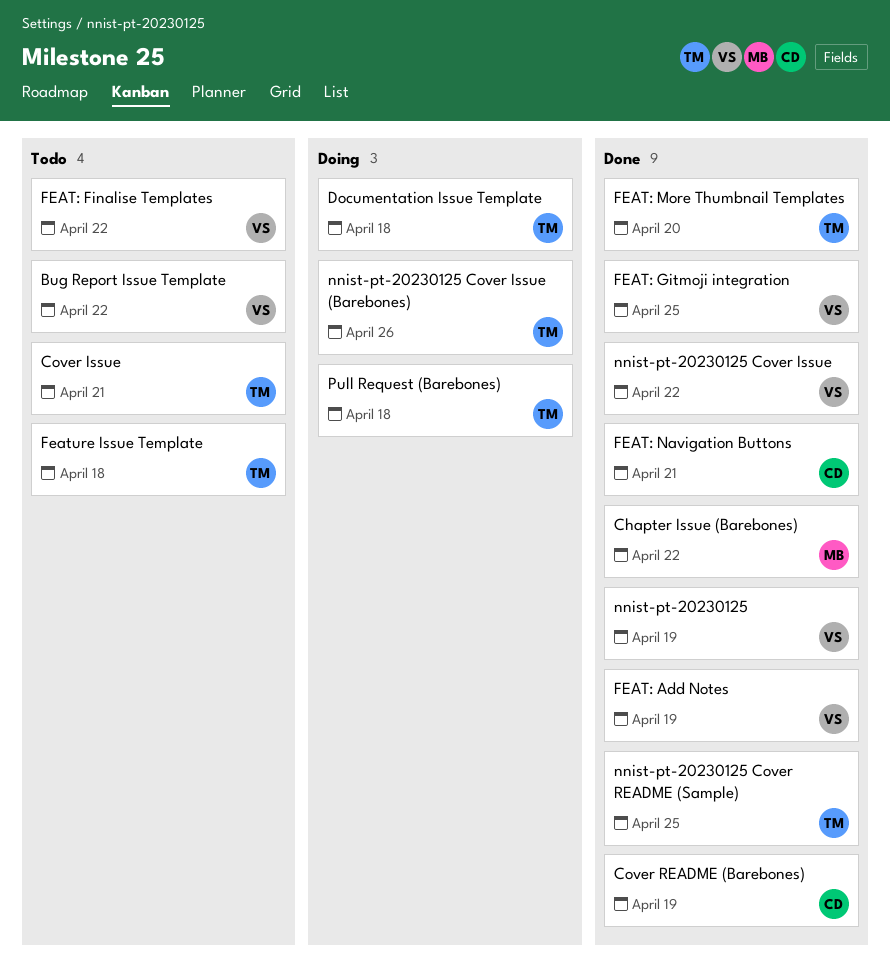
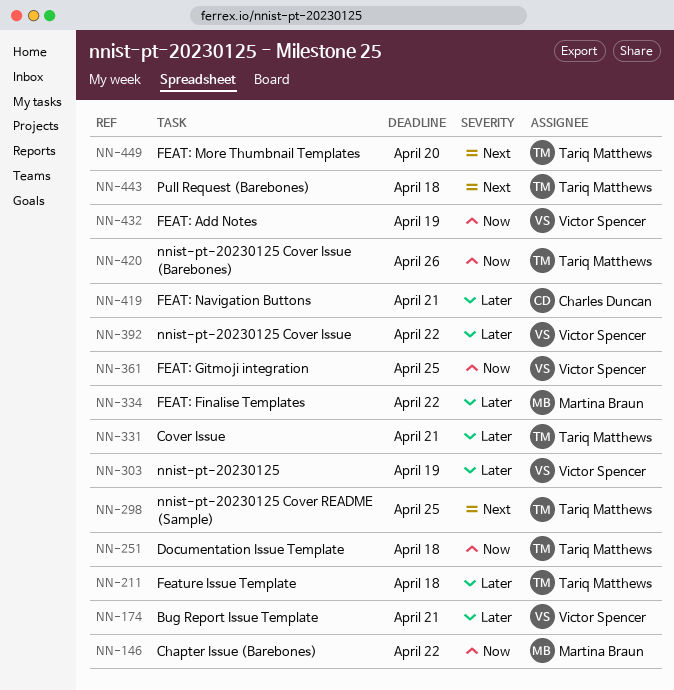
Bug Report Issue Template, due: Apr 22 -> Apr 21
Cover README (Barebones): present -> none
FEAT: Finalise Templates, owner: Victor Spencer -> Martina Braun

